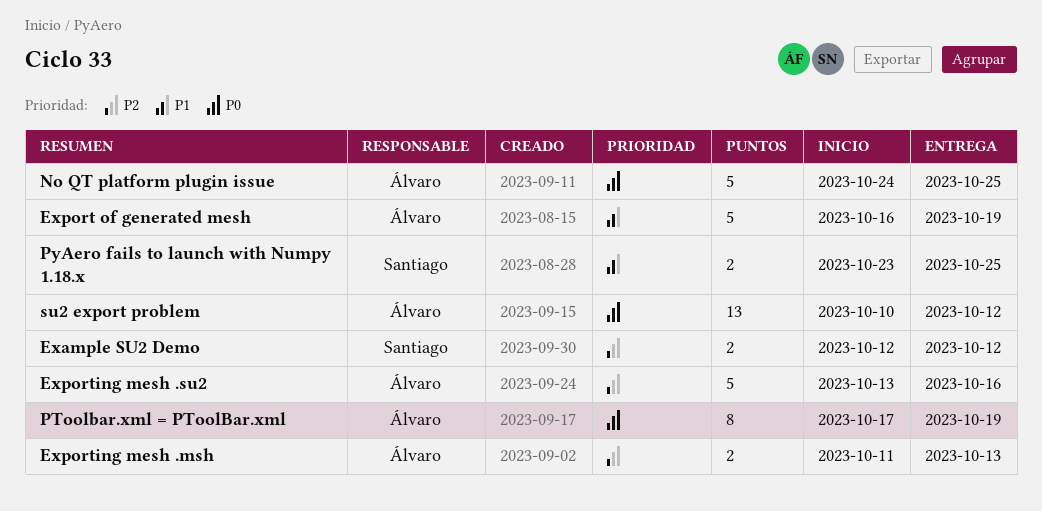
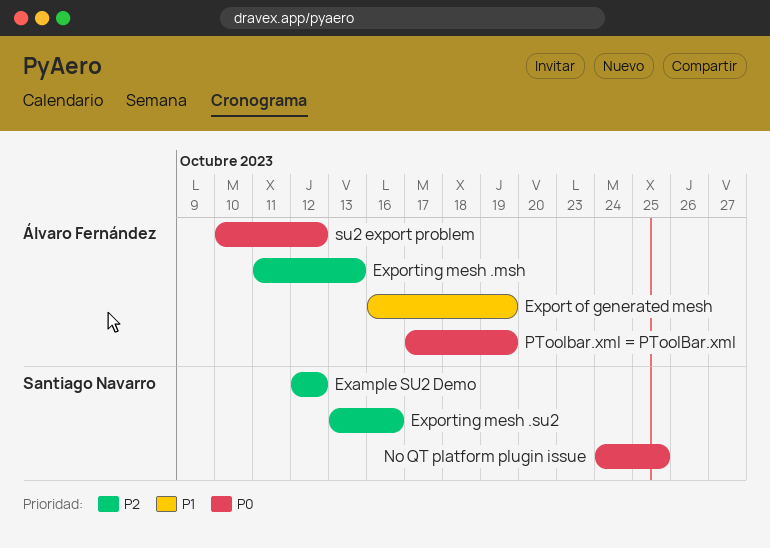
Exporting mesh .su2, owner: Álvaro Fernández -> Santiago Navarro
No QT platform plugin issue, owner: Álvaro Fernández -> Santiago Navarro
PyAero fails to launch with Numpy 1.18.x: present -> none

